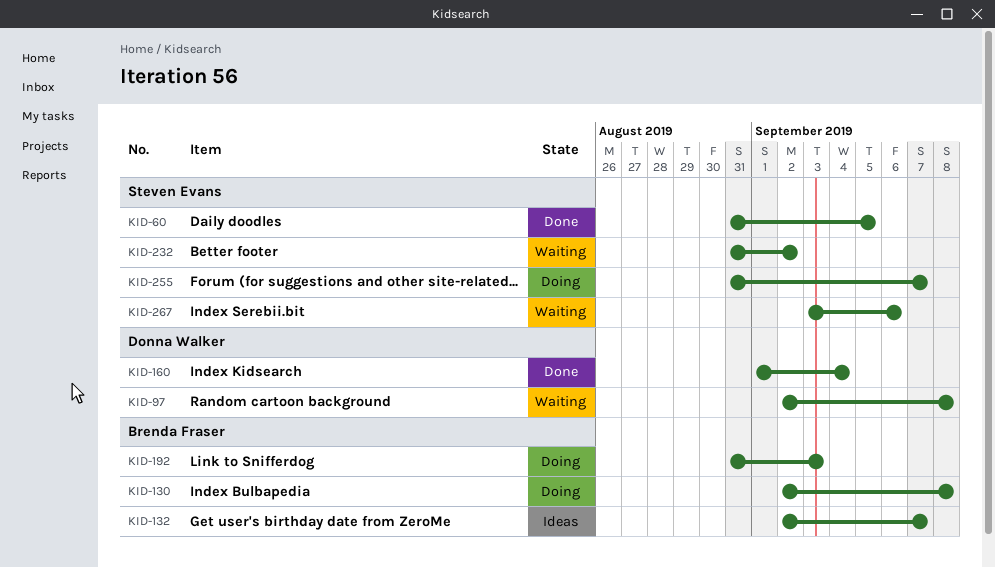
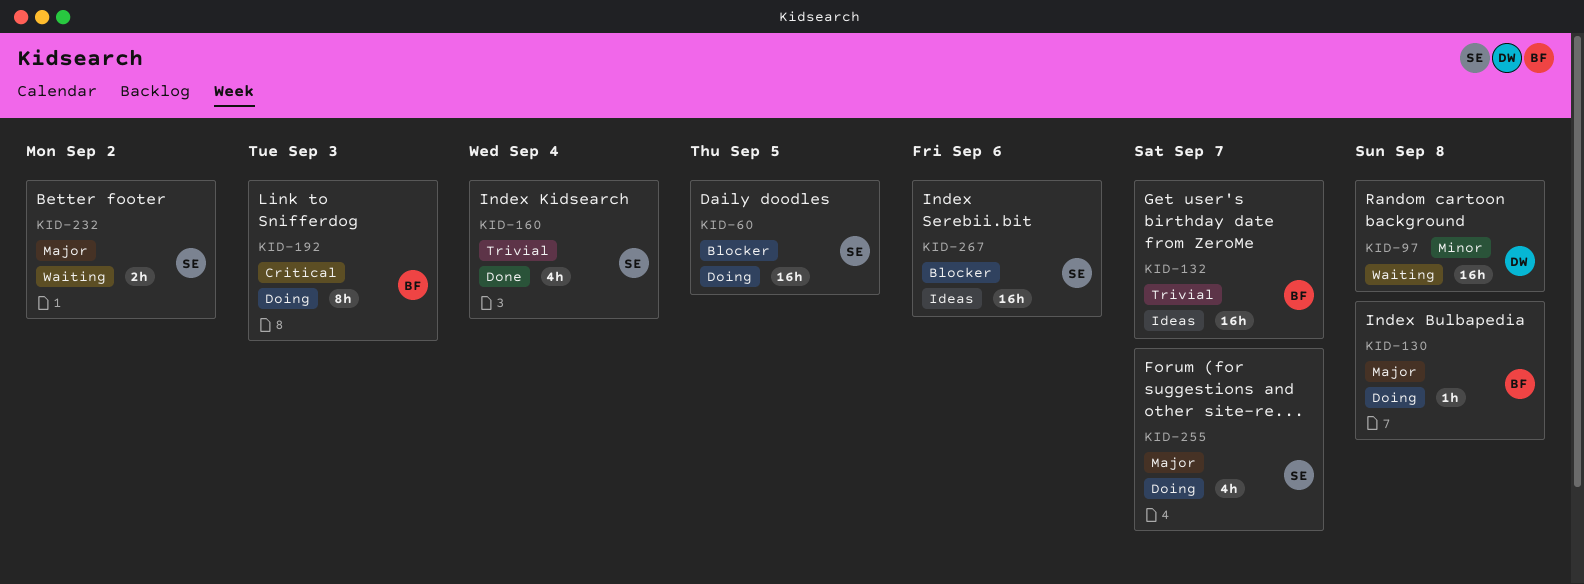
KID-60, status: Done -> Doing
KID-160, owner: Donna Walker -> Steven Evans
KID-267, status: Waiting -> Ideas

